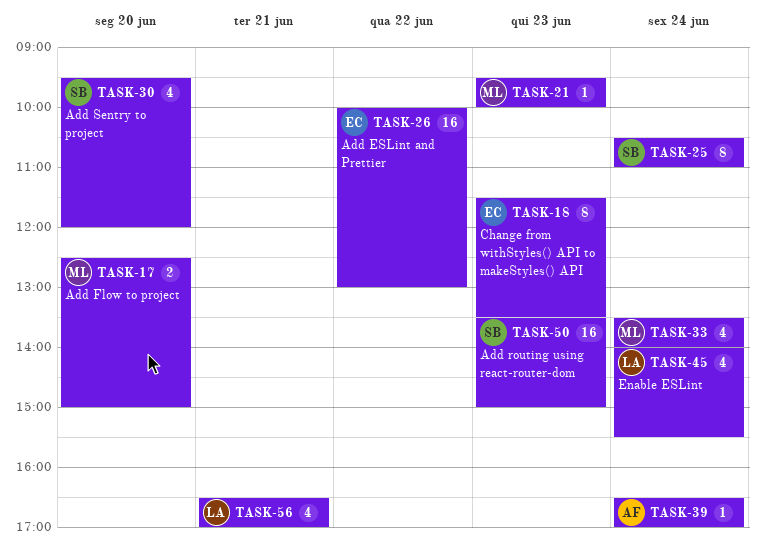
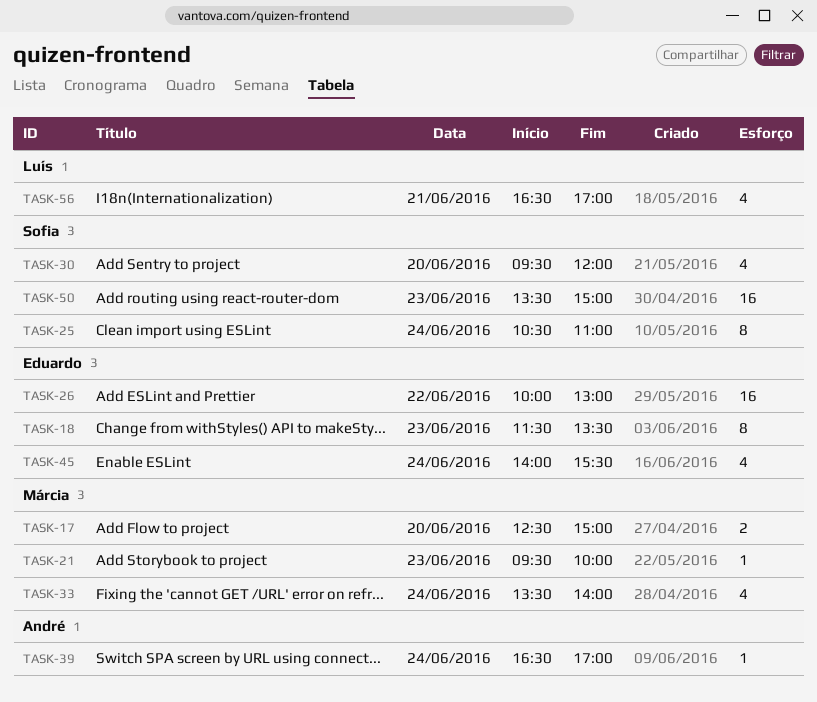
TASK-45, owner: Luís -> Eduardo

